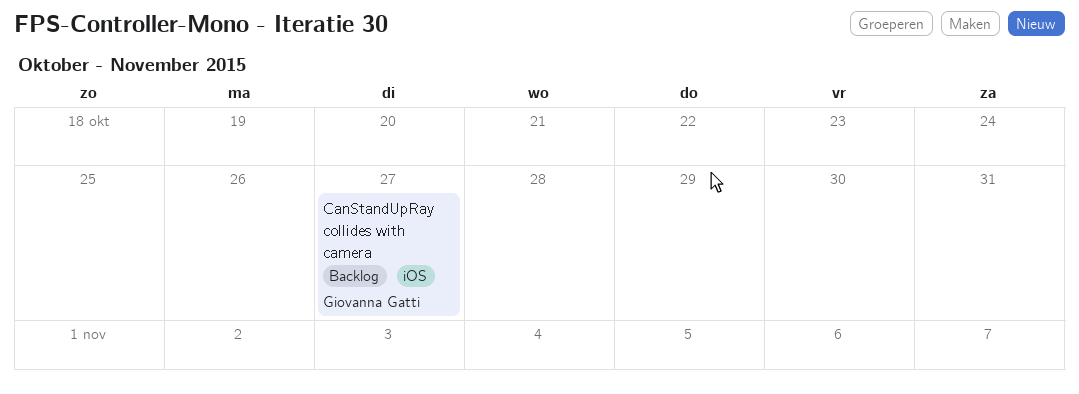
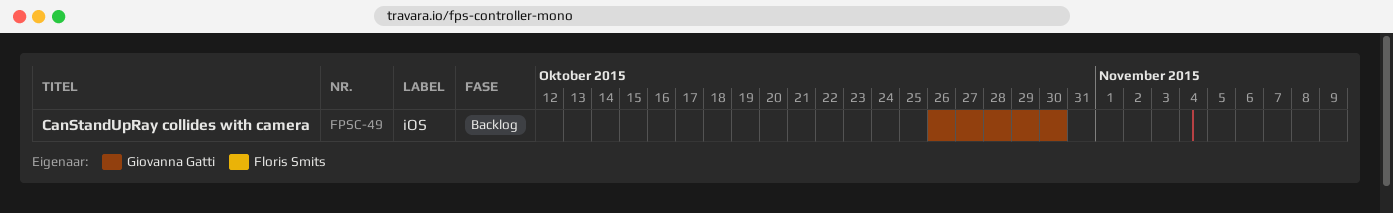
CanStandUpRay collides with camera, due: Oct 27 -> Oct 30

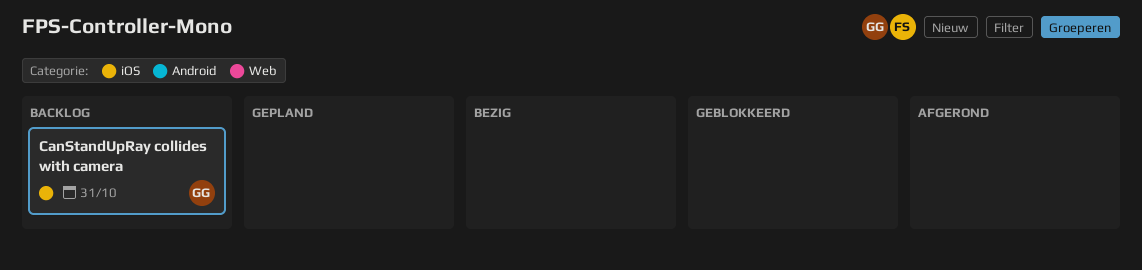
CanStandUpRay collides with camera, due: Oct 30 -> Oct 31

